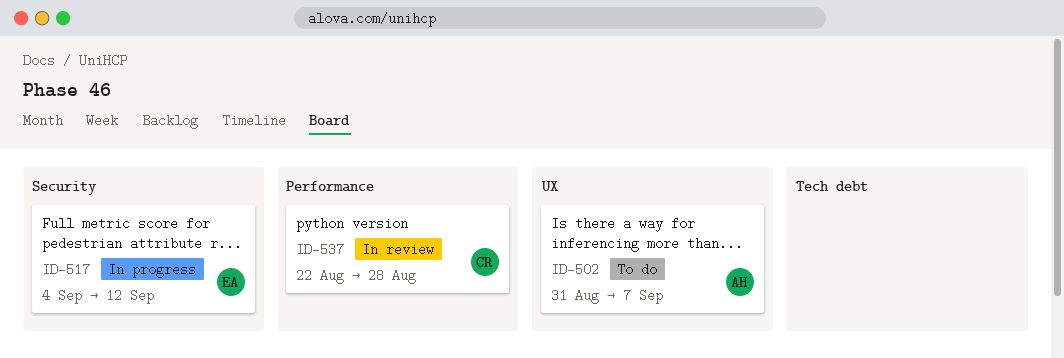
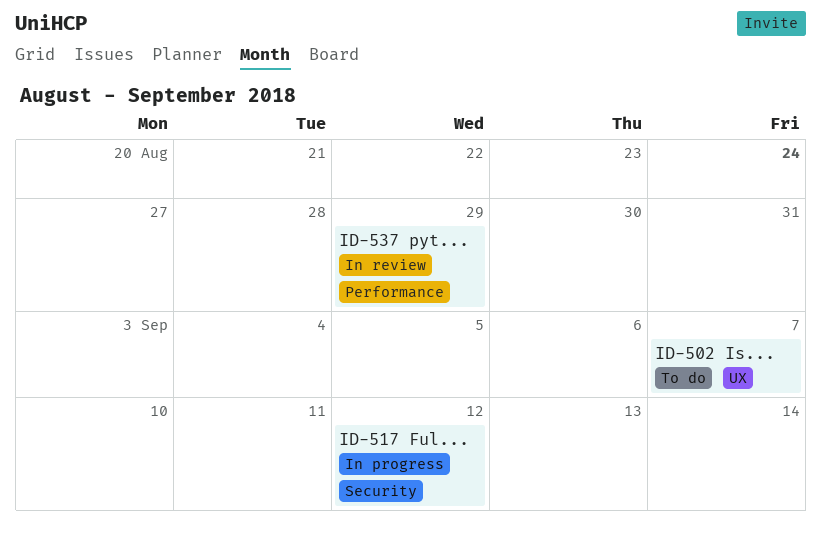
ID-537, due: Aug 28 -> Aug 29

